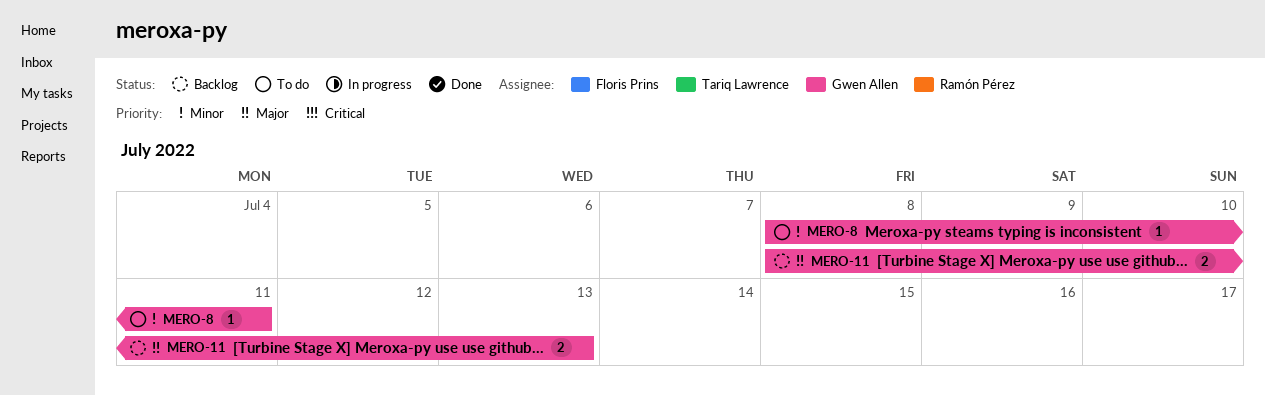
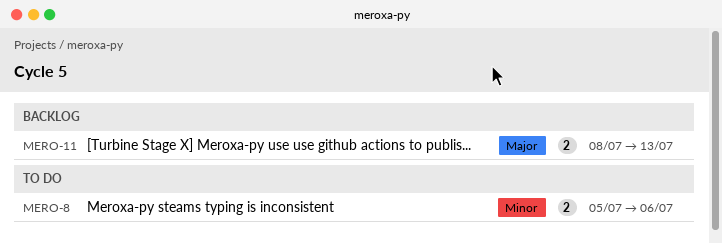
MERO-8, estimate: 1 -> 2
MERO-8, start: Jul 8 -> Jul 5
MERO-8, due: Jul 11 -> Jul 6

